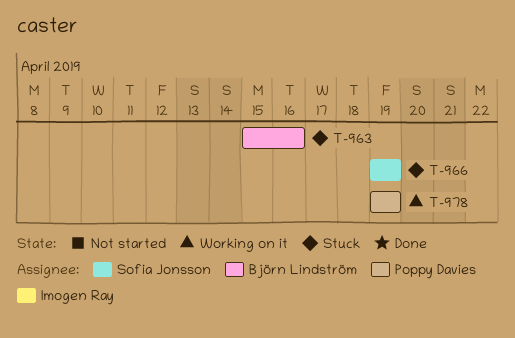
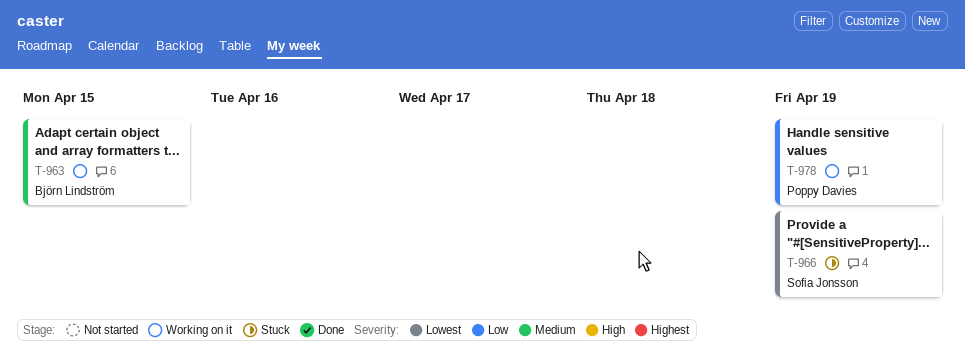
T-963, status: Stuck -> Working on it
T-963, due: Apr 16 -> Apr 15

